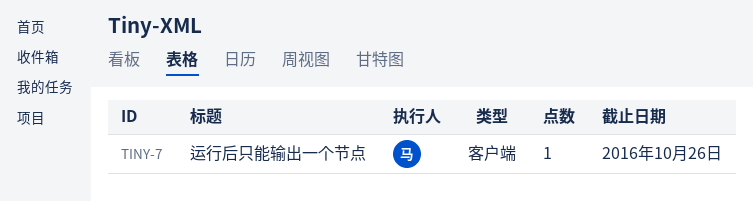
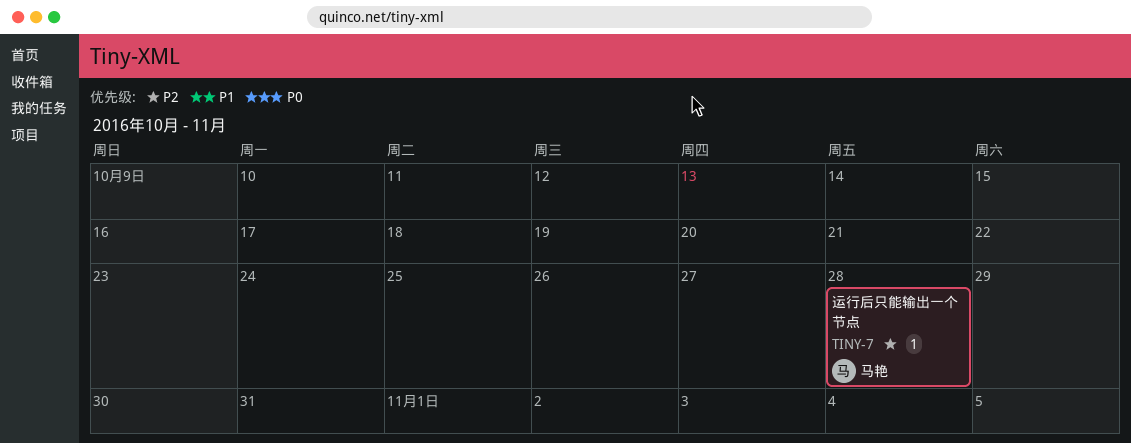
TINY-7, due: Oct 26 -> Oct 28

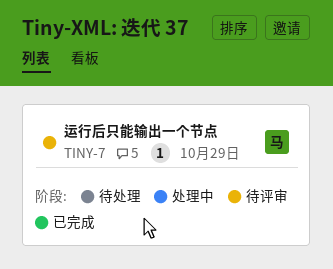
TINY-7, due: Oct 28 -> Oct 29

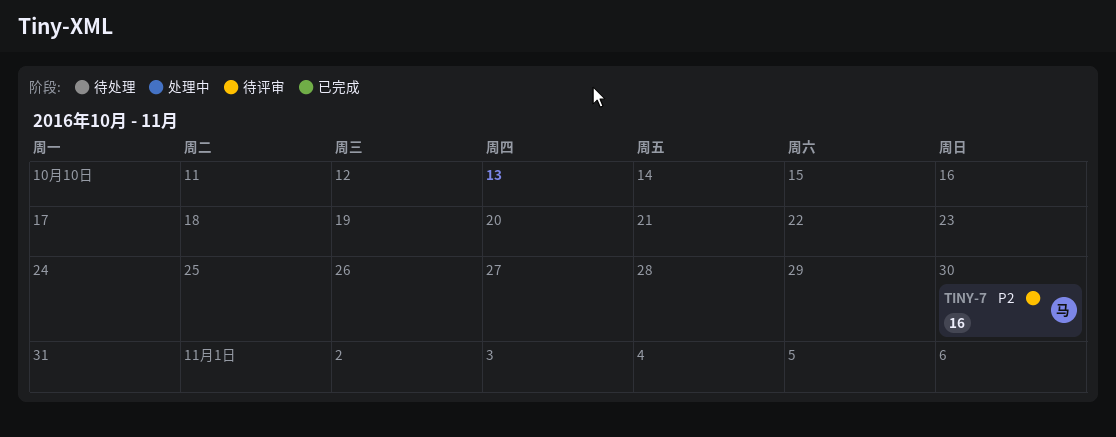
TINY-7, estimate: 1 -> 16
TINY-7, due: Oct 29 -> Oct 30

